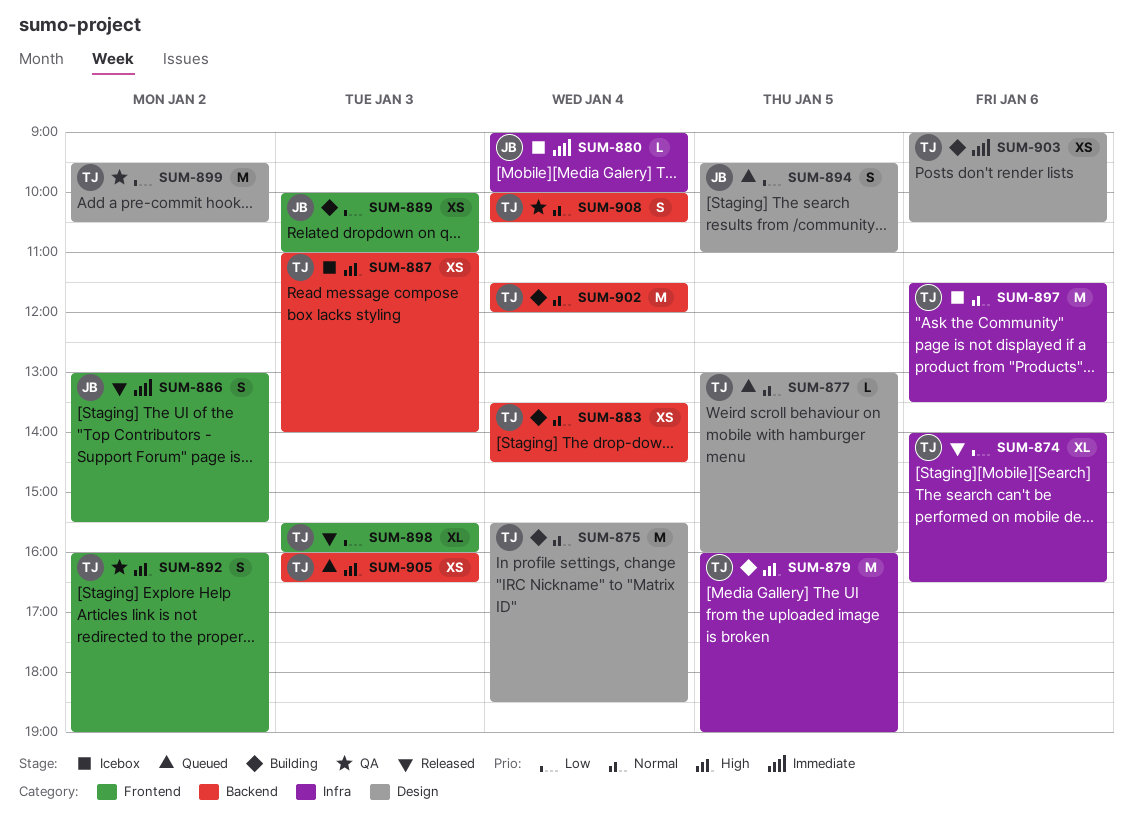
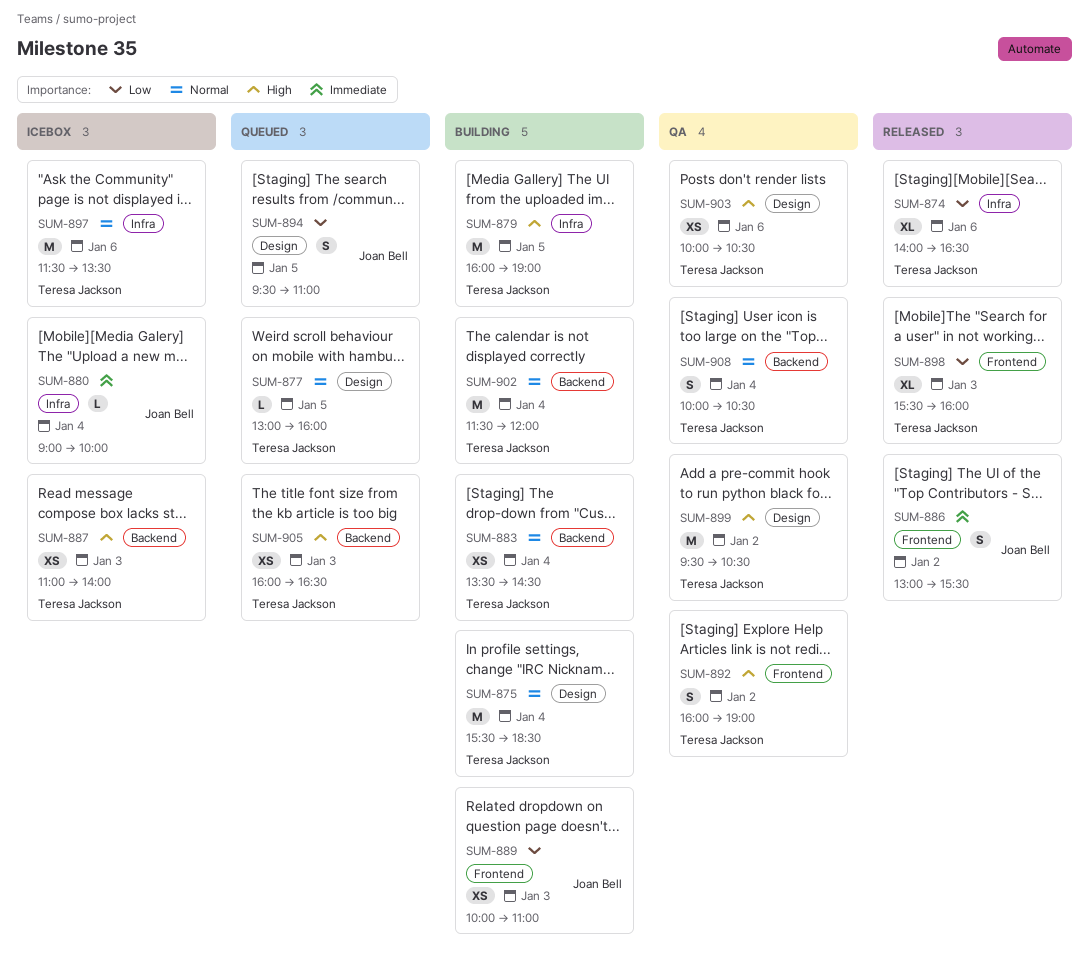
SUM-899, priority: Low -> High
SUM-903, status: Building -> QA
SUM-903, priority: Immediate -> High
SUM-903, begins: 09:00 -> 10:00

